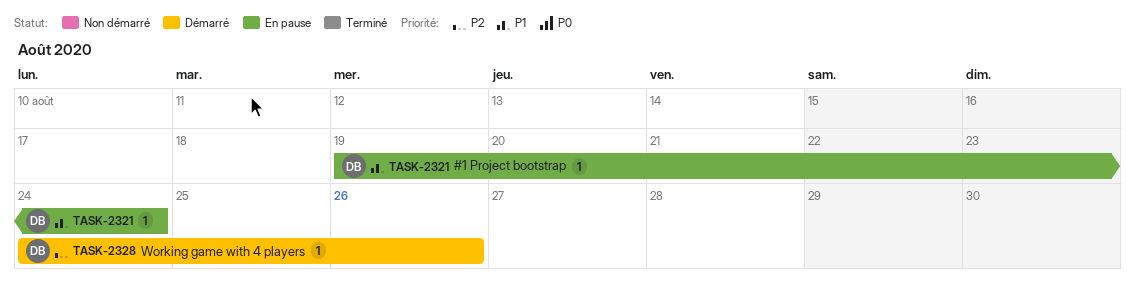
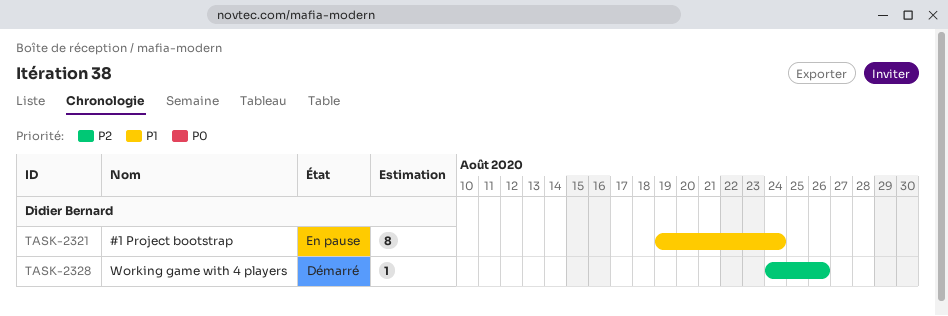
TASK-2321, estimate: 1 -> 8

